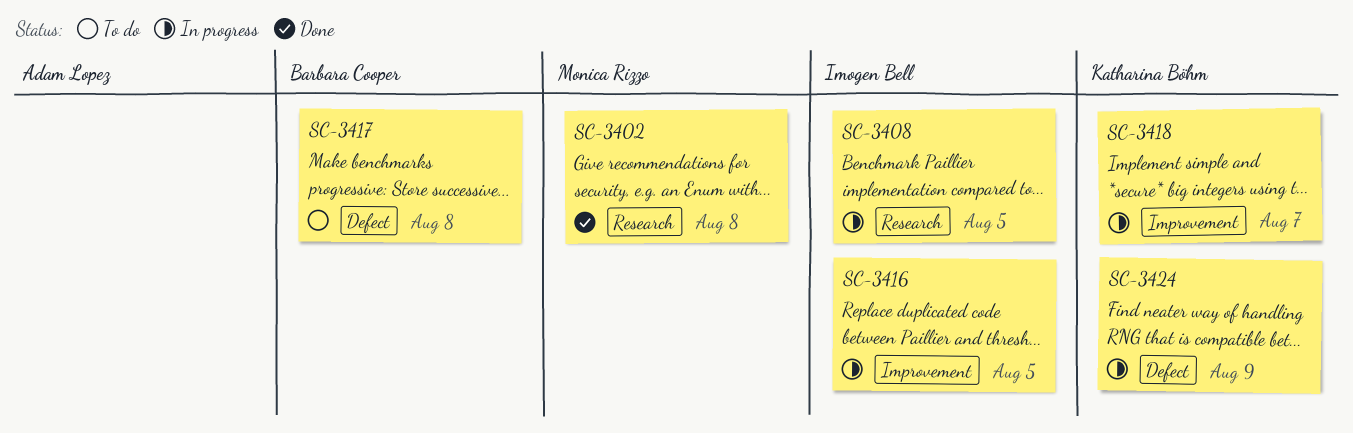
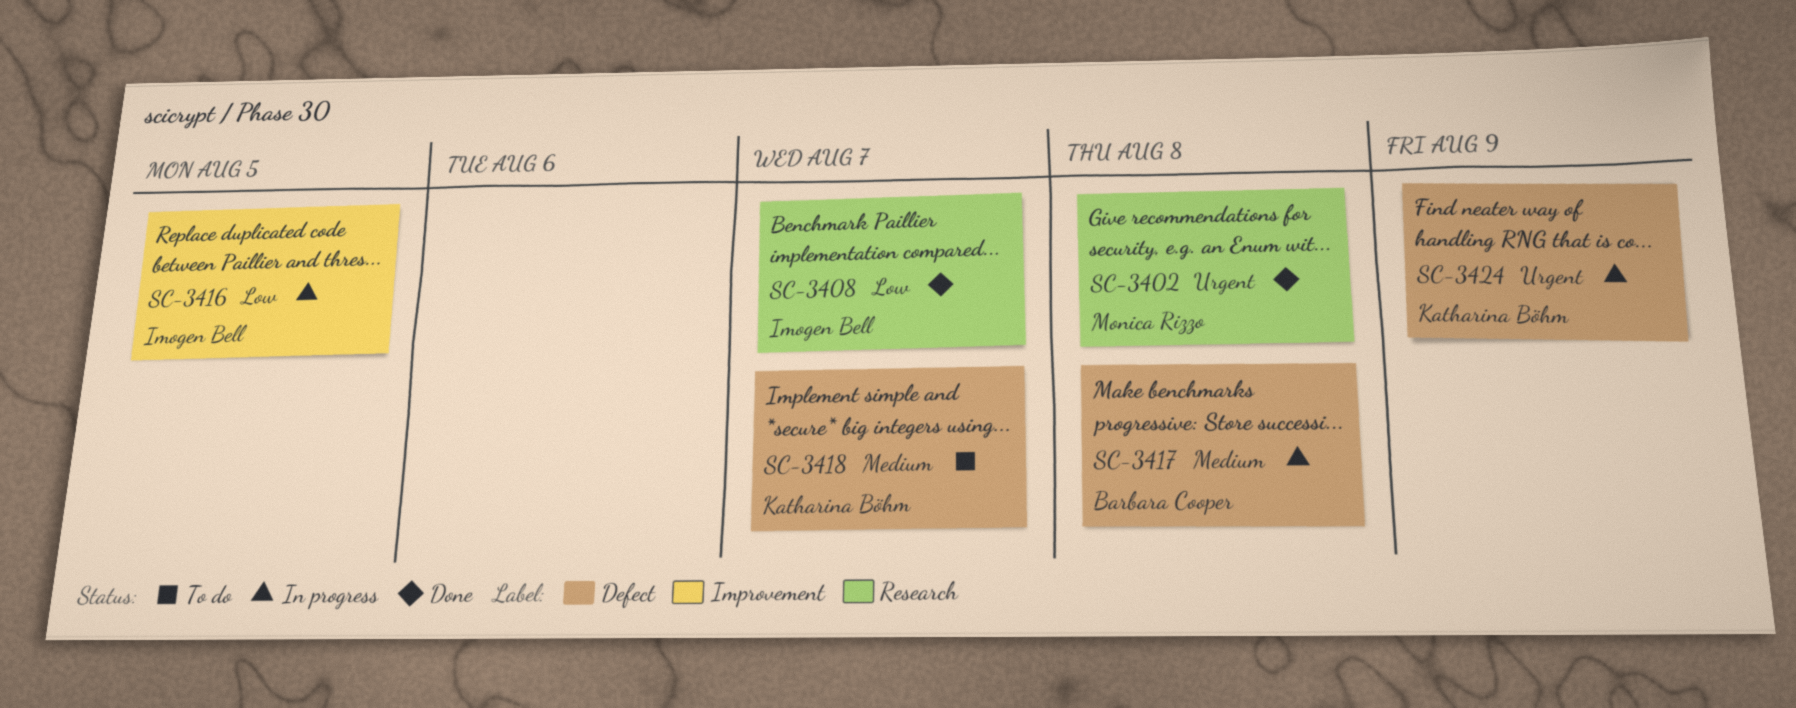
SC-3408, status: In progress -> Done
SC-3408, due: Aug 5 -> Aug 7
SC-3417, status: To do -> In progress
SC-3418, status: In progress -> To do
SC-3418, label: Improvement -> Defect

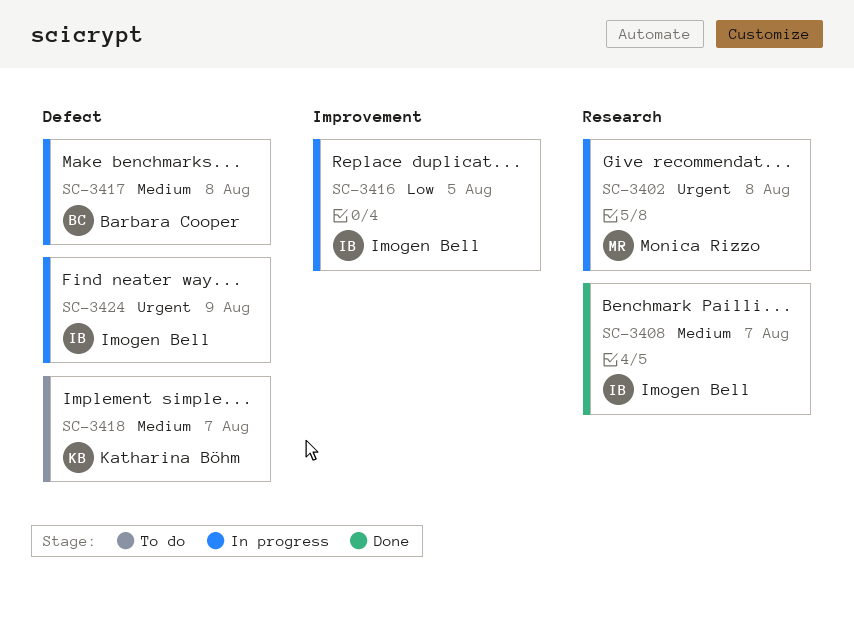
SC-3402, status: Done -> In progress
SC-3408, priority: Low -> Medium
SC-3424, owner: Katharina Böhm -> Imogen Bell

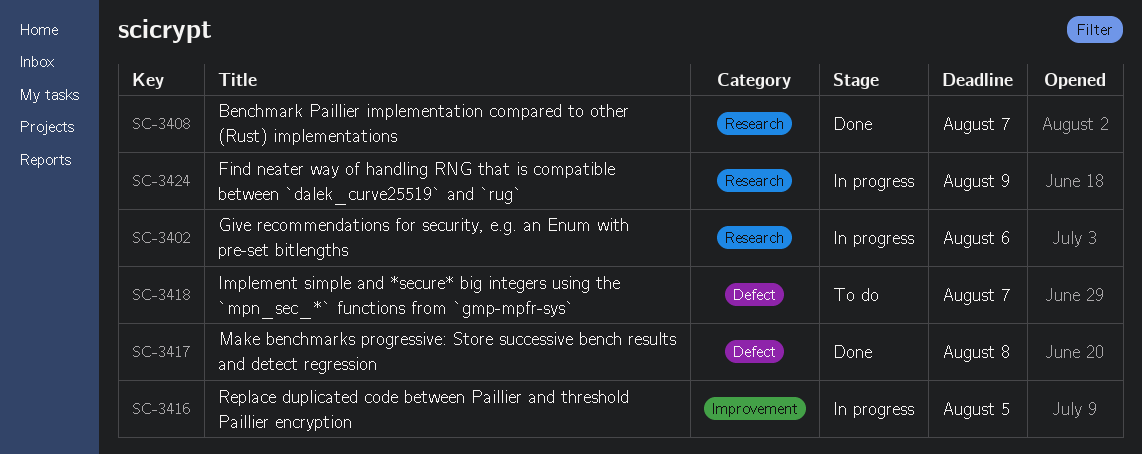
SC-3402, due: Aug 8 -> Aug 6
SC-3417, status: In progress -> Done
SC-3424, label: Defect -> Research

